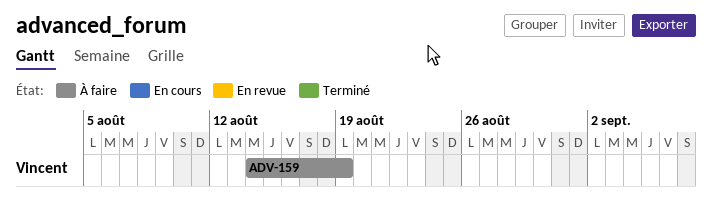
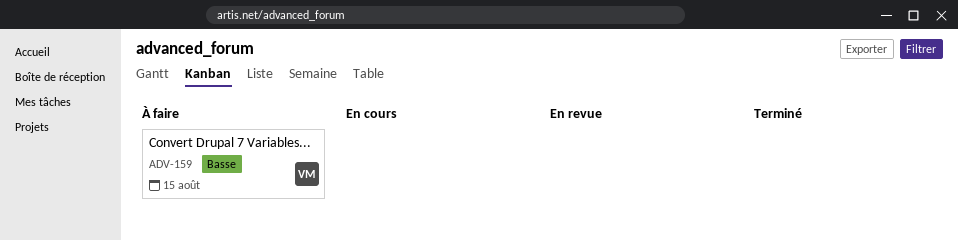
ADV-159, due: Aug 19 -> Aug 15

